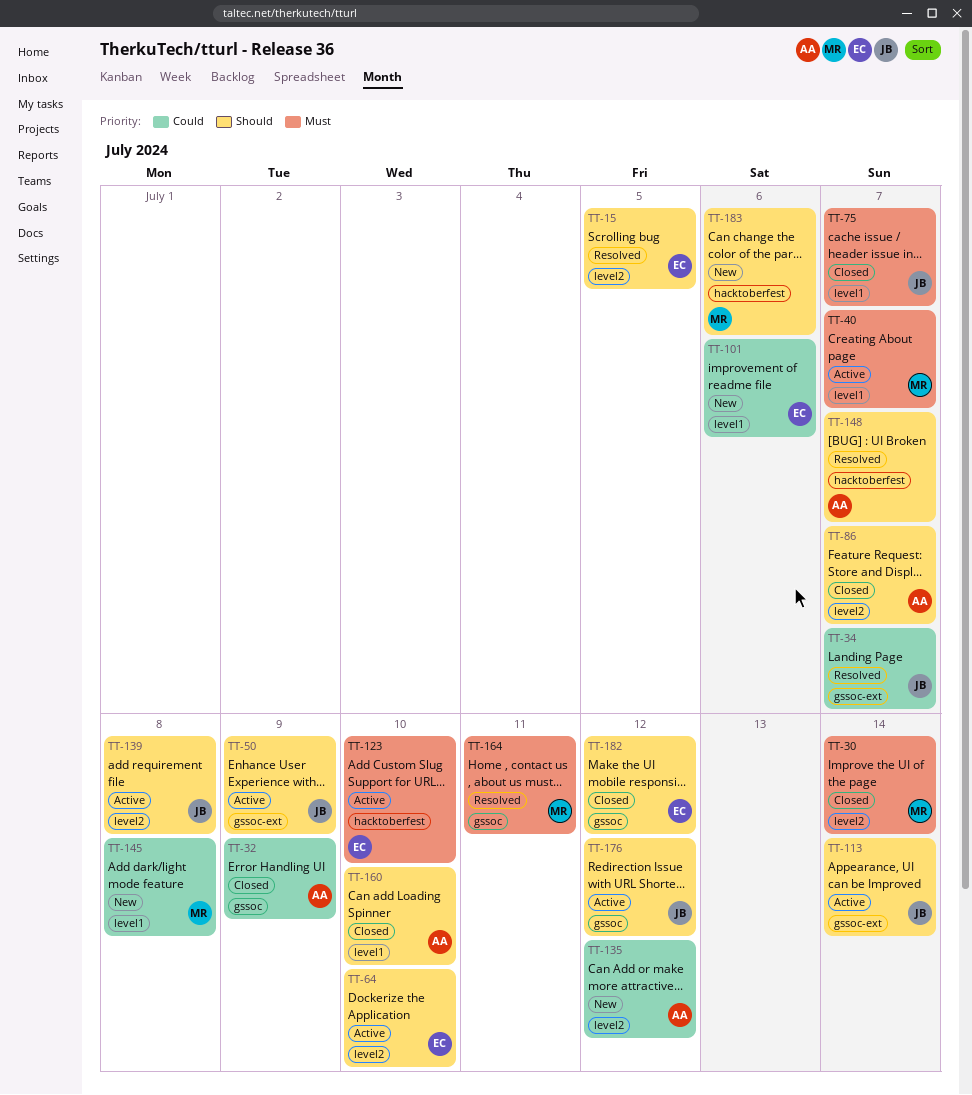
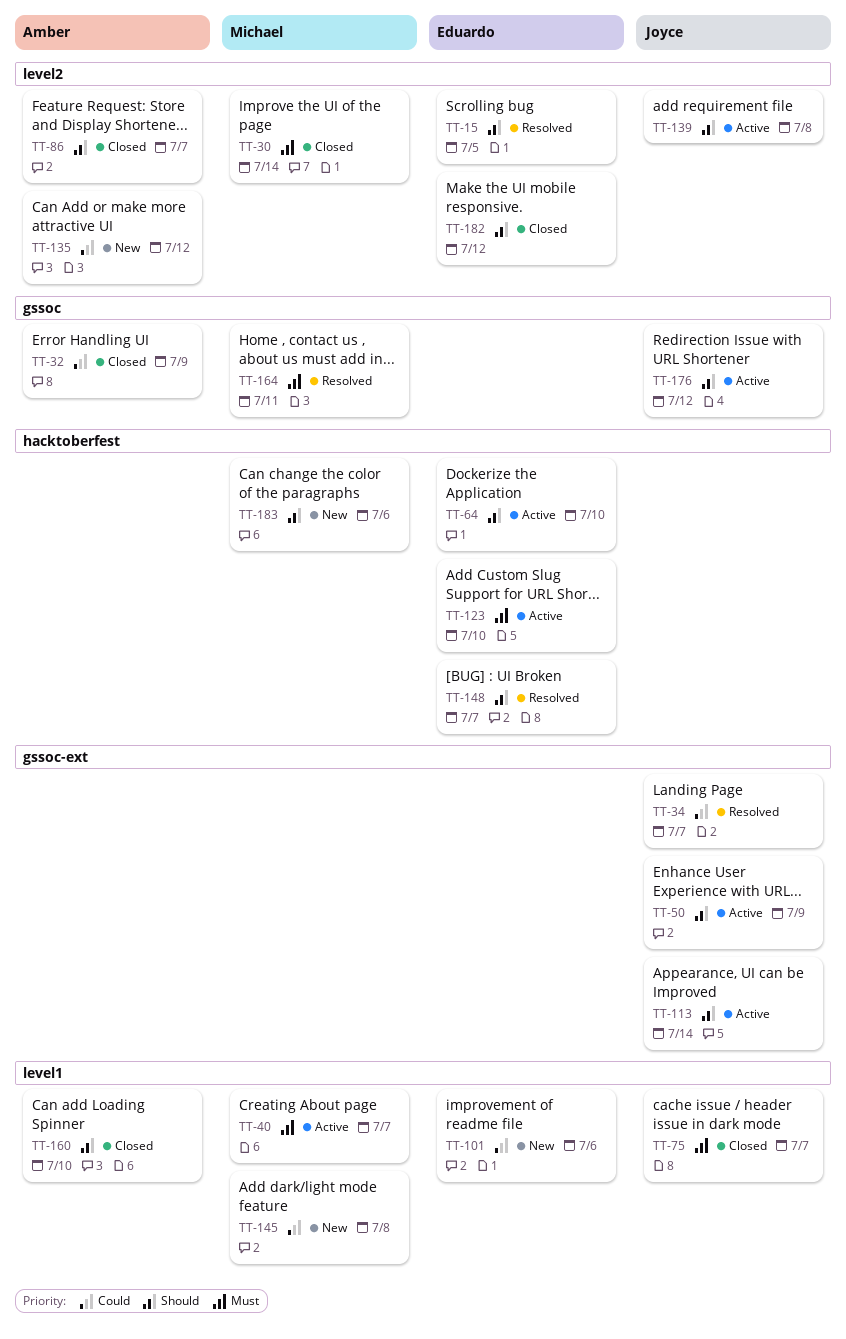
TT-64, label: level2 -> hacktoberfest
TT-148, owner: Amber -> Eduardo
TT-182, label: gssoc -> level2

